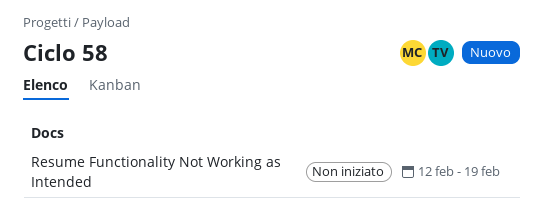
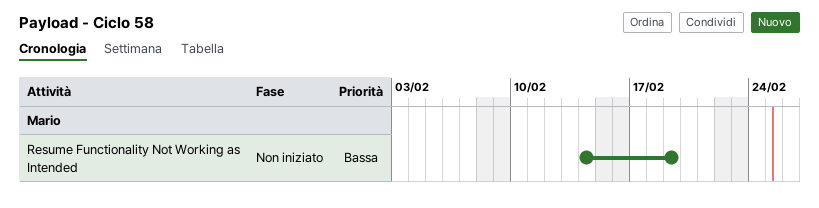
Resume Functionality Not Working as Intended, start: Feb 12 -> Feb 14

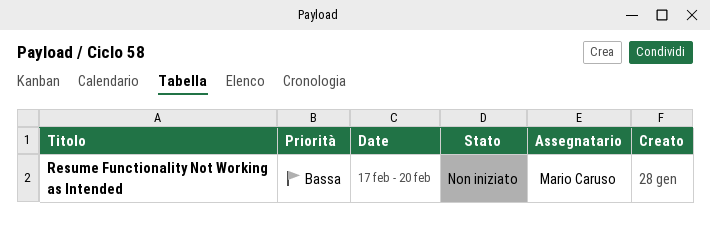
Resume Functionality Not Working as Intended, start: Feb 14 -> Feb 17
Resume Functionality Not Working as Intended, due: Feb 19 -> Feb 20

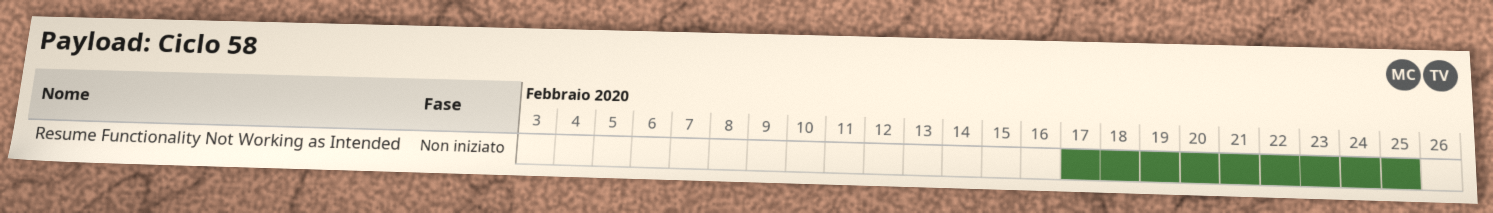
Resume Functionality Not Working as Intended, due: Feb 20 -> Feb 25

